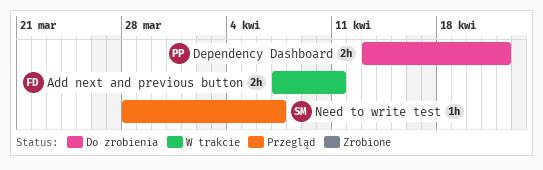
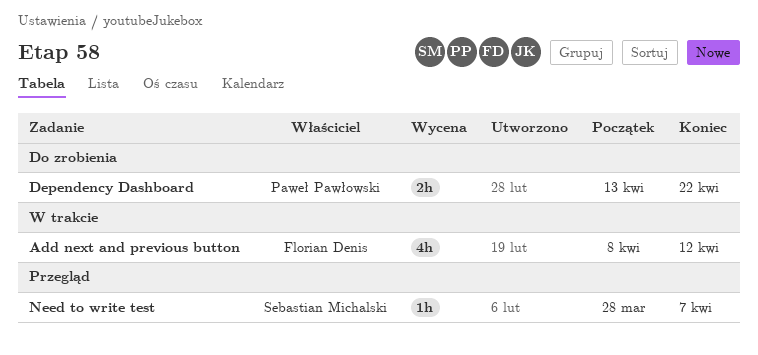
Add next and previous button, estimate: 2h -> 4h
Add next and previous button, start: Apr 7 -> Apr 8
Add next and previous button, due: Apr 11 -> Apr 12

